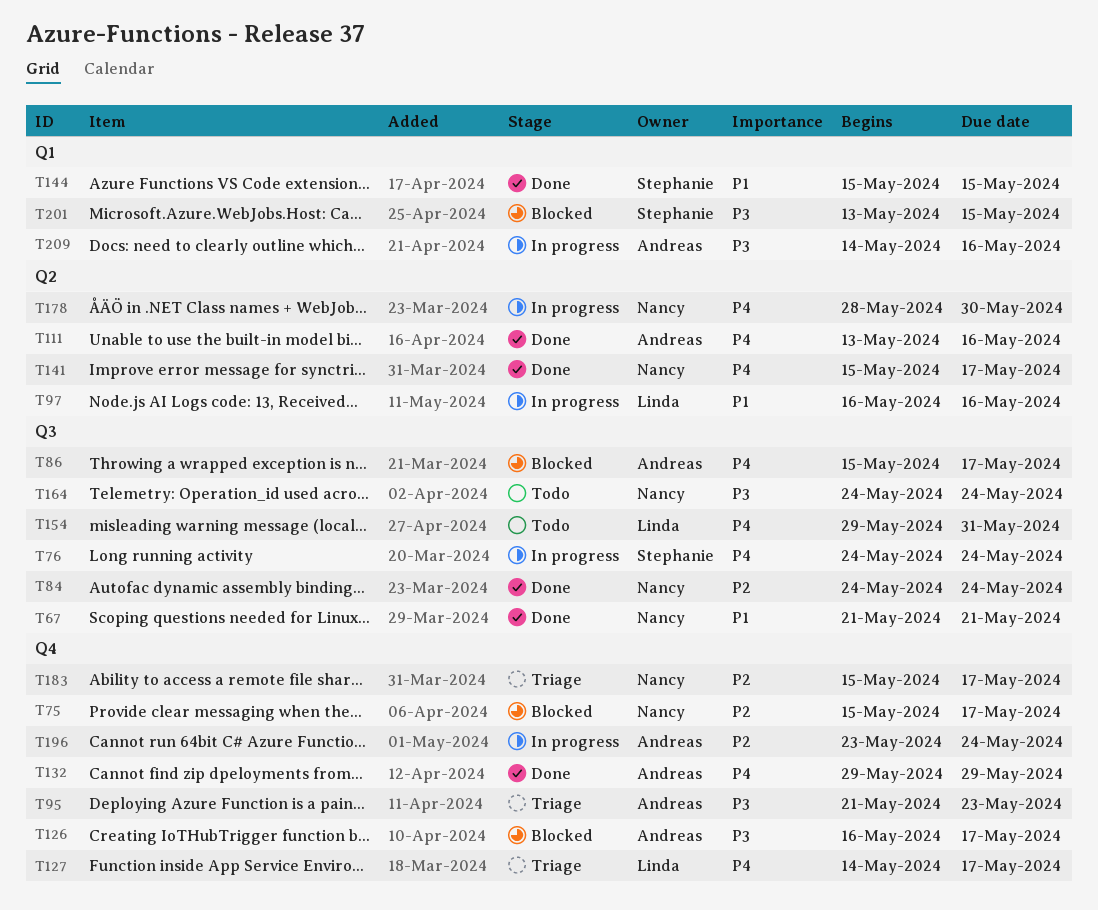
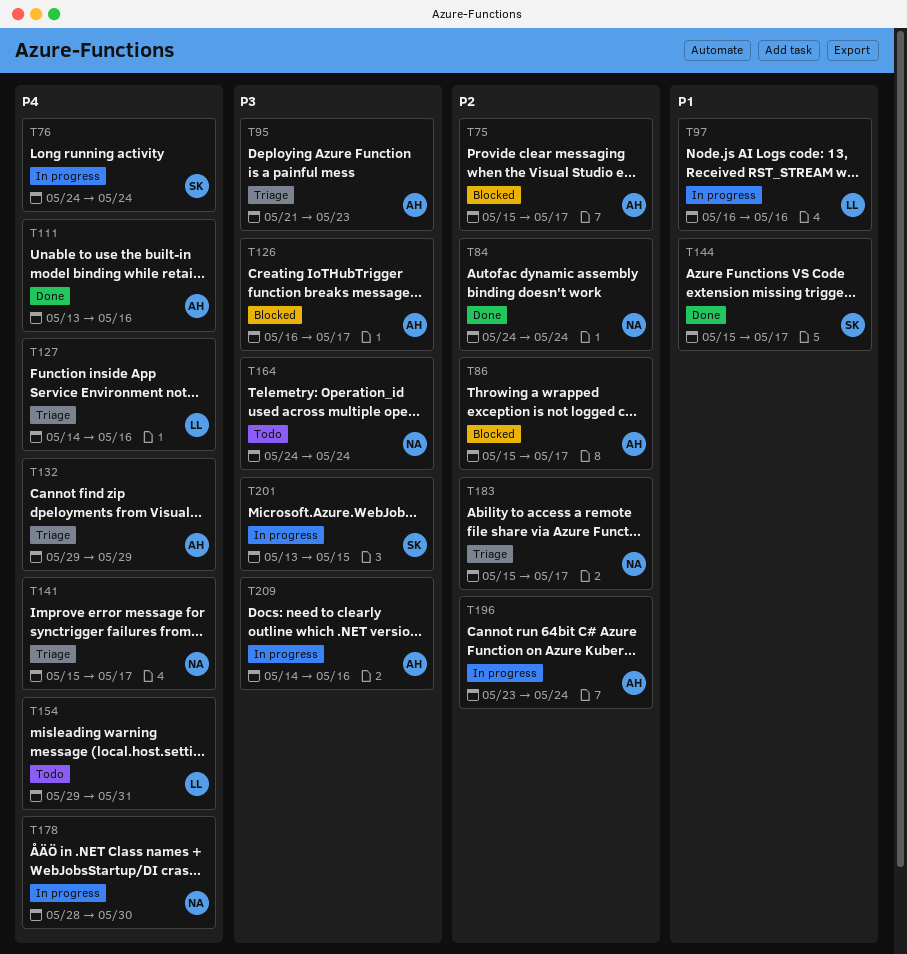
T67: present -> none
T75, owner: Nancy -> Andreas
T86, priority: P4 -> P2
T127, due: May 17 -> May 16
T132, status: Done -> Triage
T141, status: Done -> Triage
T144, due: May 15 -> May 17
T201, status: Blocked -> In progress

